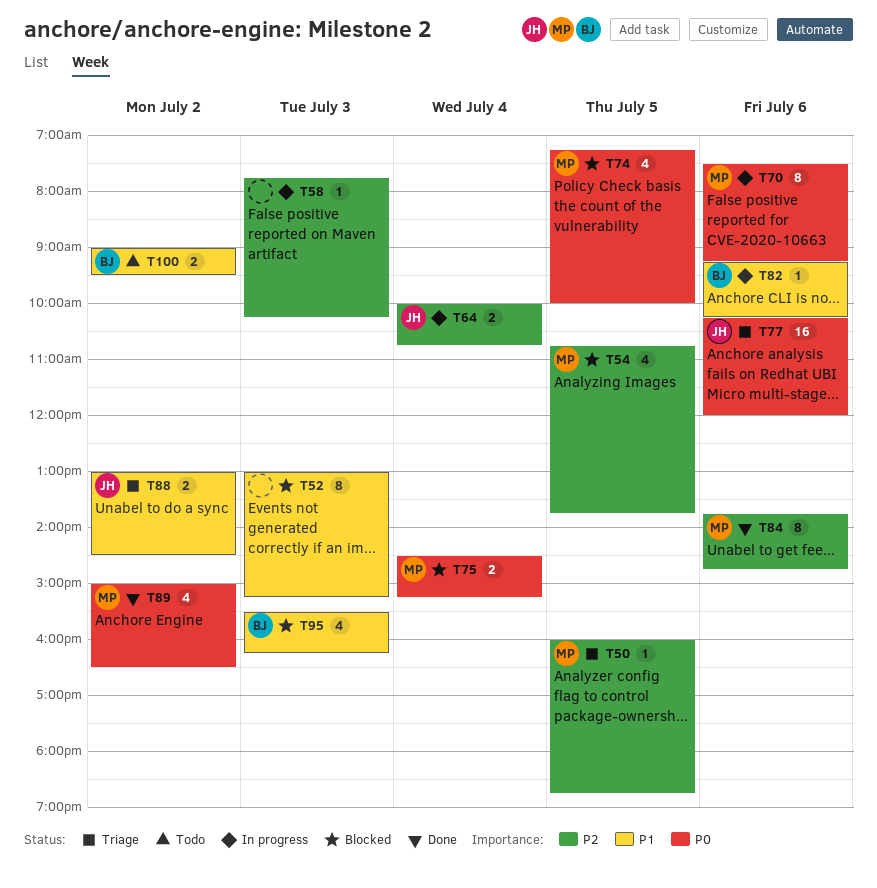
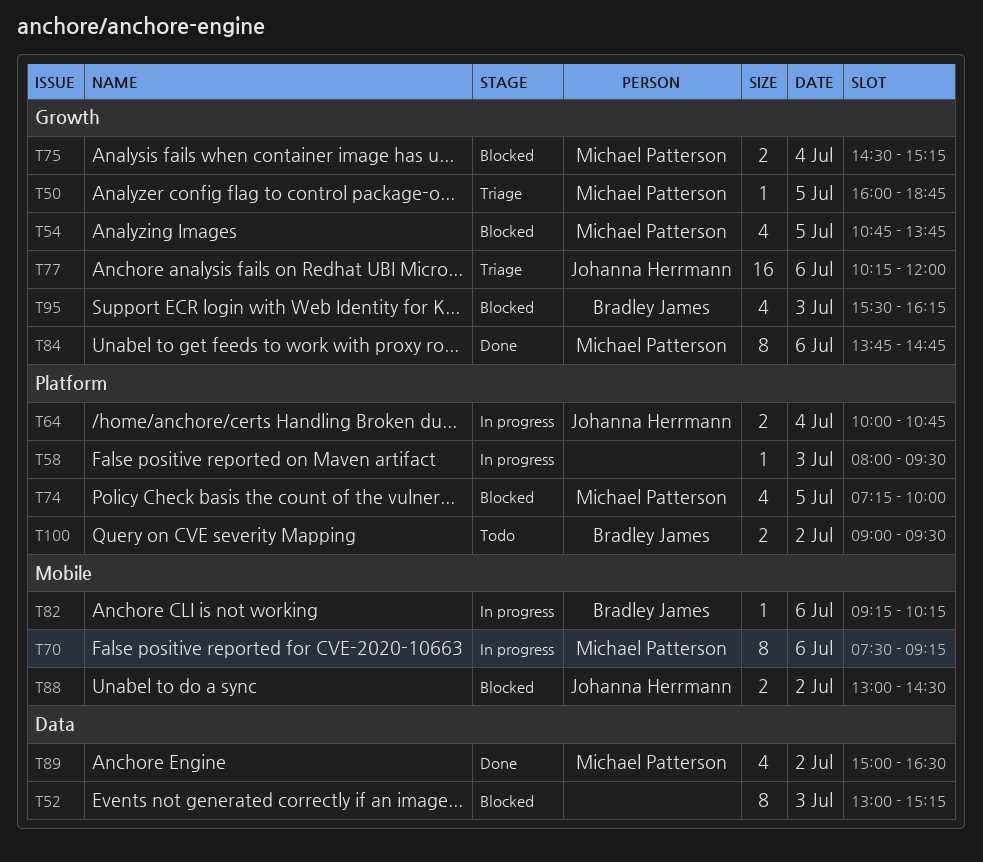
T58, begins: 07:45 -> 08:00
T58, ends: 10:15 -> 09:30
T88, status: Triage -> Blocked

